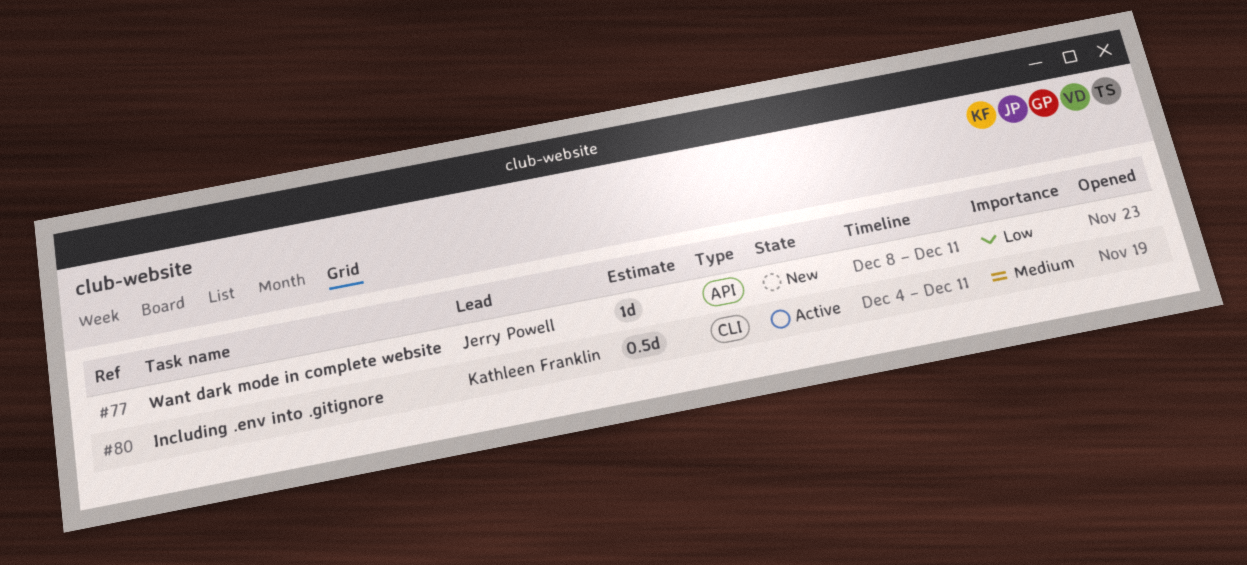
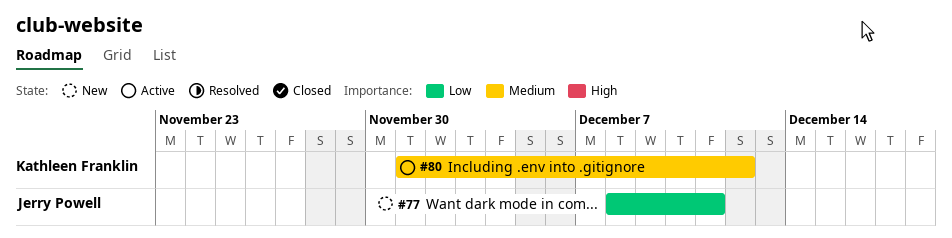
#80, start: Dec 4 -> Dec 1
#80, due: Dec 11 -> Dec 12

